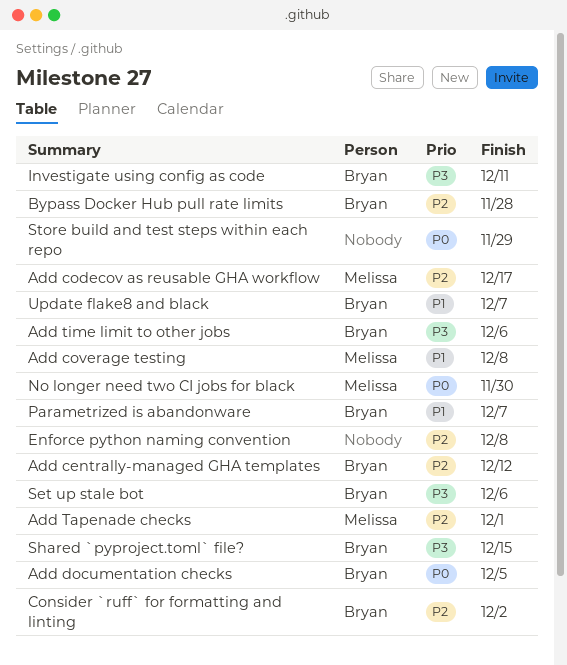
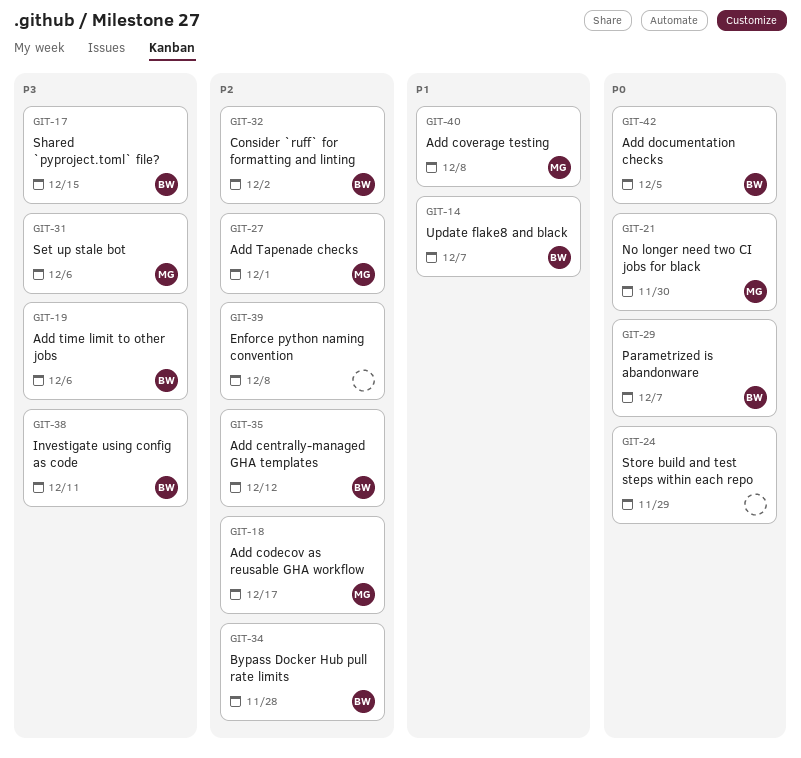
Parametrized is abandonware, priority: P1 -> P0
Set up stale bot, owner: Bryan -> Melissa

